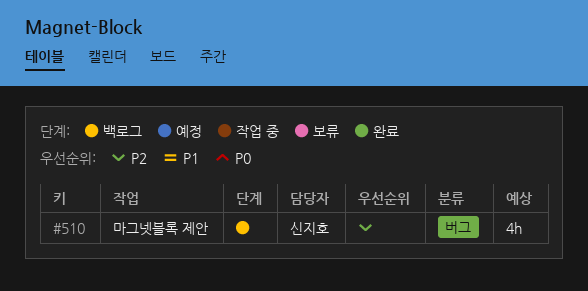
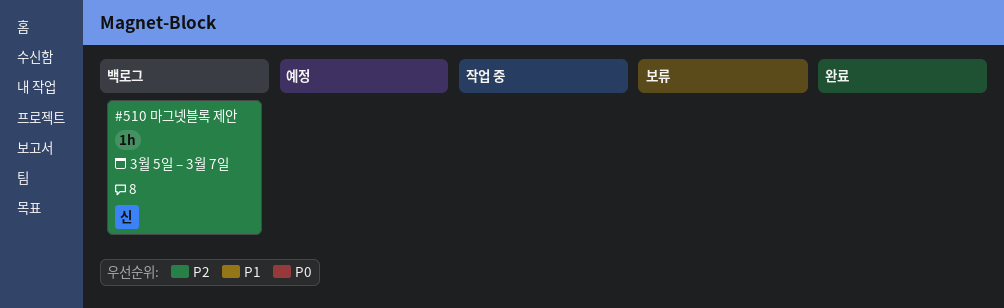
#510, estimate: 4h -> 1h

